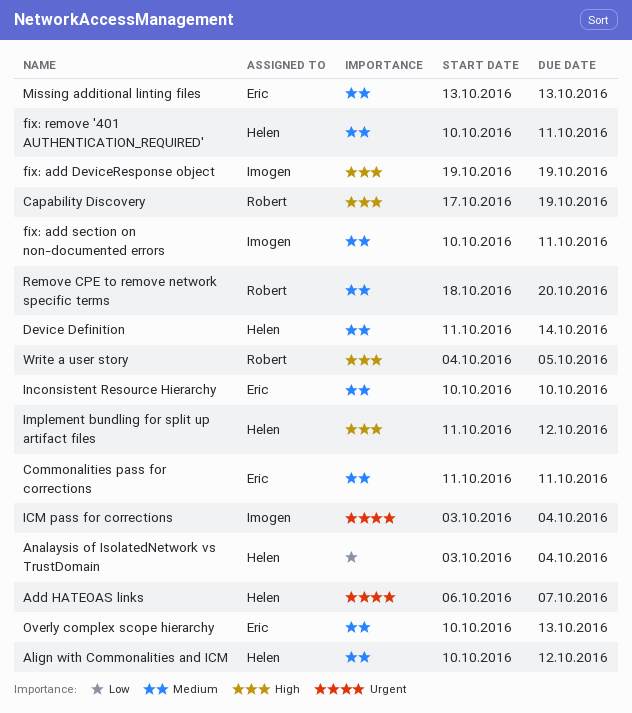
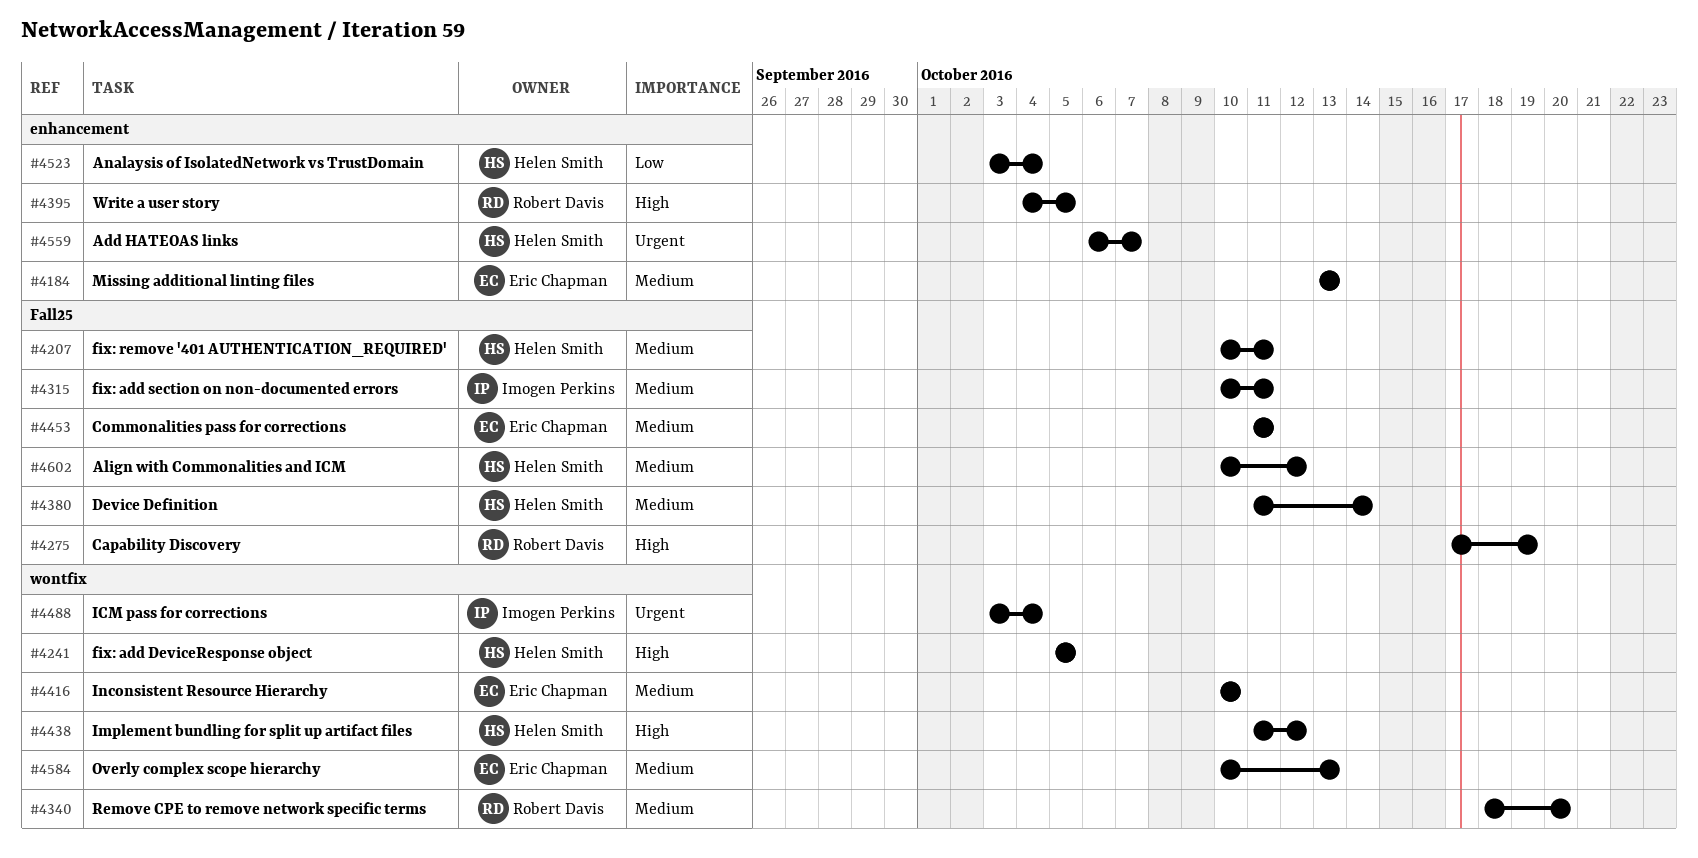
fix: add DeviceResponse object, owner: Imogen Perkins -> Helen Smith
fix: add DeviceResponse object, start: Oct 19 -> Oct 5
fix: add DeviceResponse object, due: Oct 19 -> Oct 5

